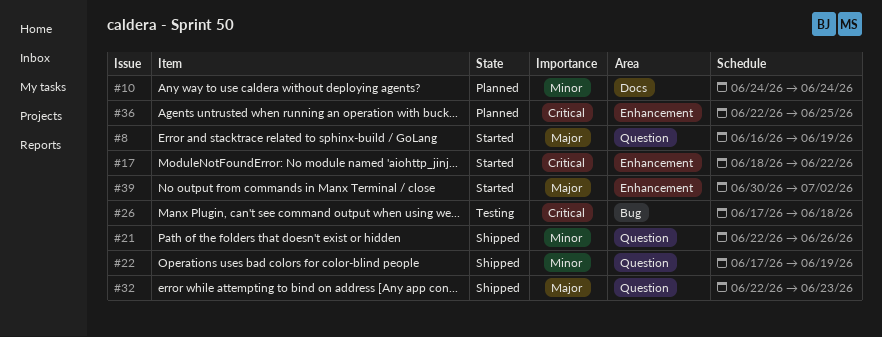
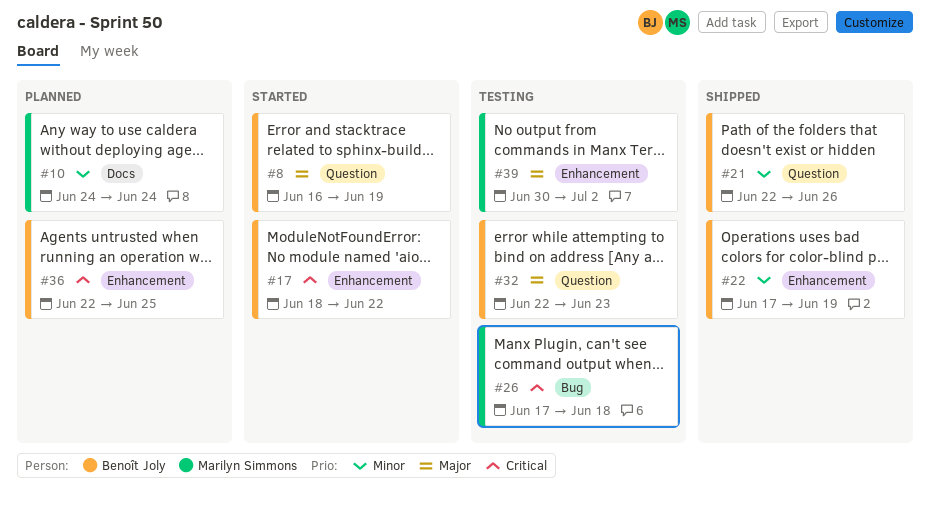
#22, label: Question -> Enhancement
#32, status: Shipped -> Testing
#39, status: Started -> Testing

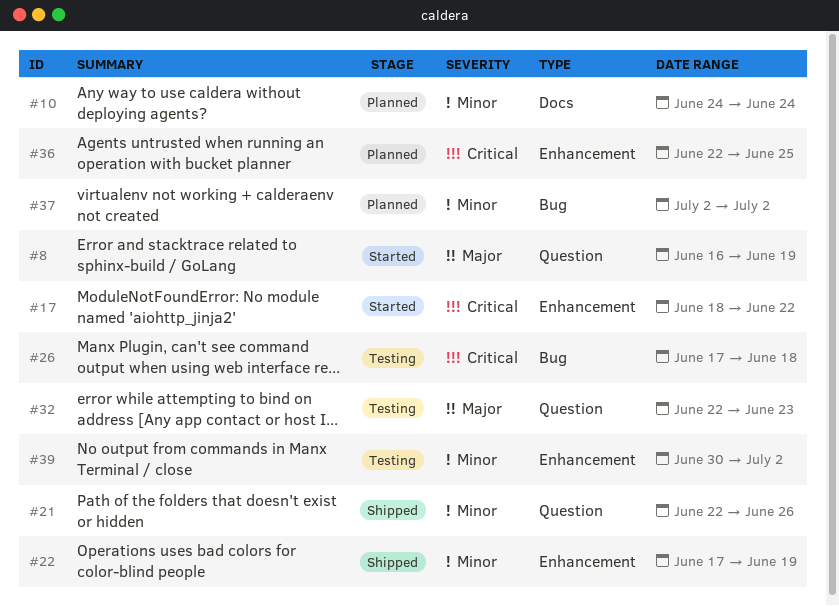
#37: none -> present
#39, priority: Major -> Minor

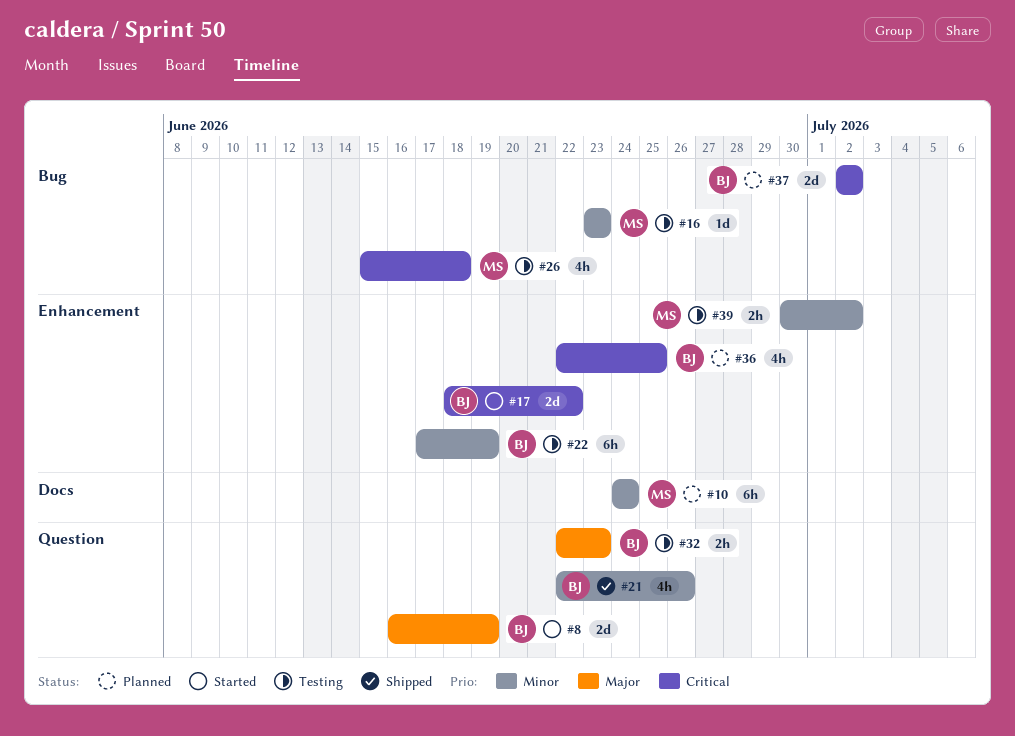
#16: none -> present
#22, status: Shipped -> Testing
#26, start: Jun 17 -> Jun 15
#37, priority: Minor -> Critical

